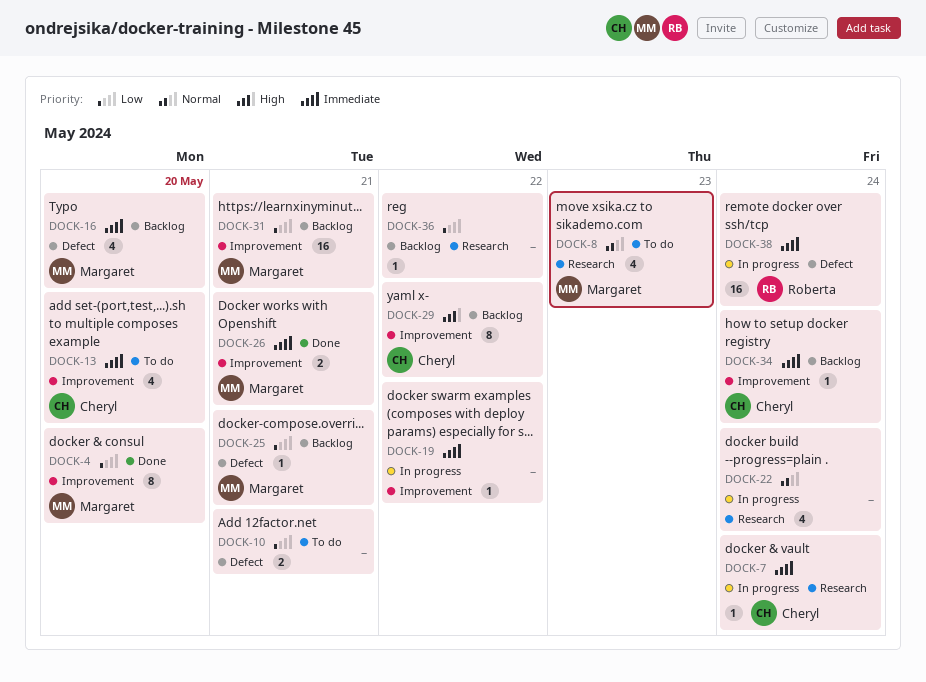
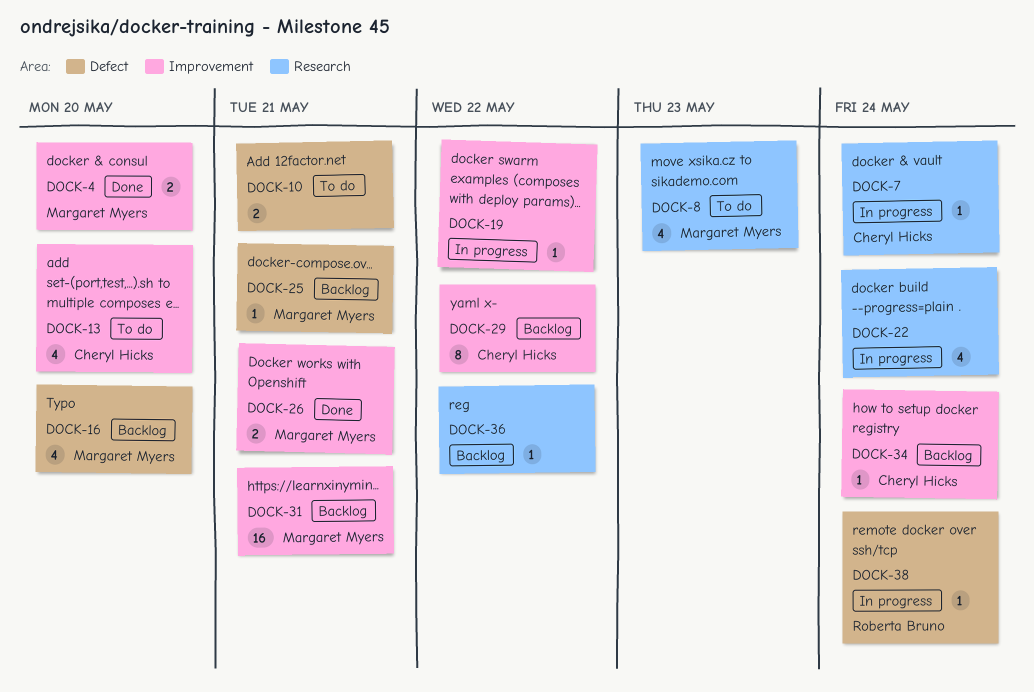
DOCK-4, estimate: 8 -> 2
DOCK-38, estimate: 16 -> 1

